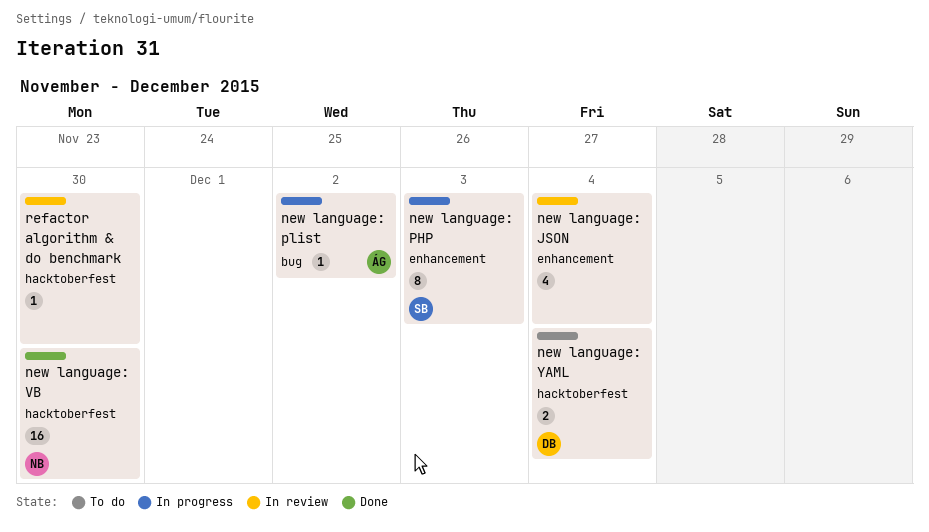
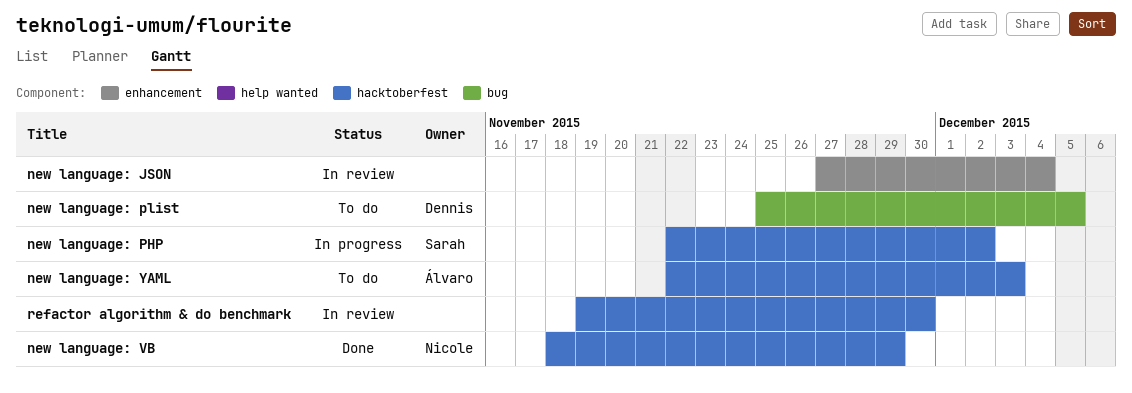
new language: PHP, label: enhancement -> hacktoberfest
new language: PHP, due: Dec 3 -> Dec 2
new language: plist, status: In progress -> To do
new language: plist, owner: Álvaro -> Dennis
new language: plist, due: Dec 2 -> Dec 5
new language: VB, due: Nov 30 -> Nov 29
new language: YAML, owner: Dennis -> Álvaro
new language: YAML, due: Dec 4 -> Dec 3

